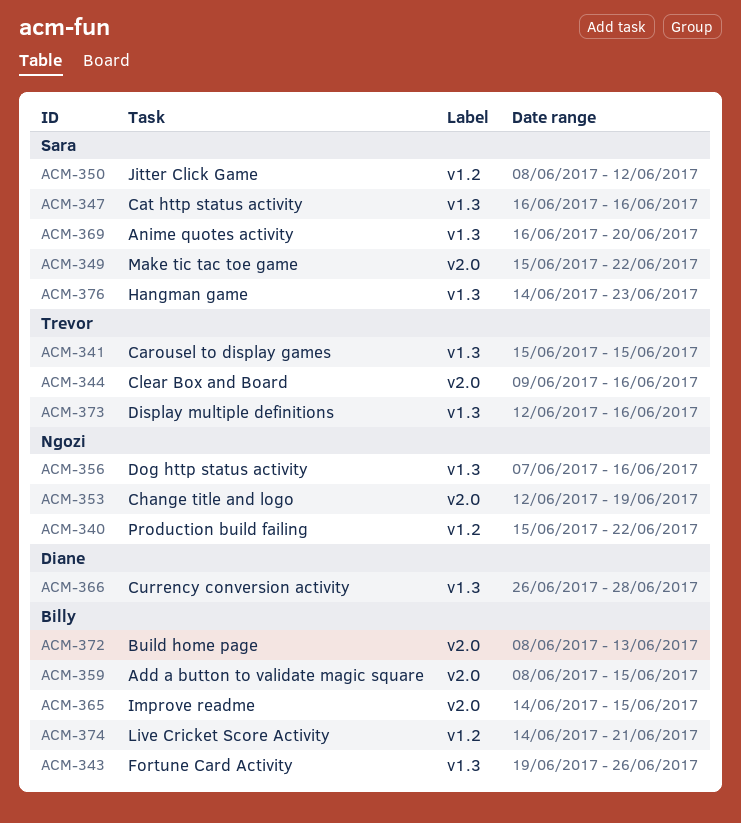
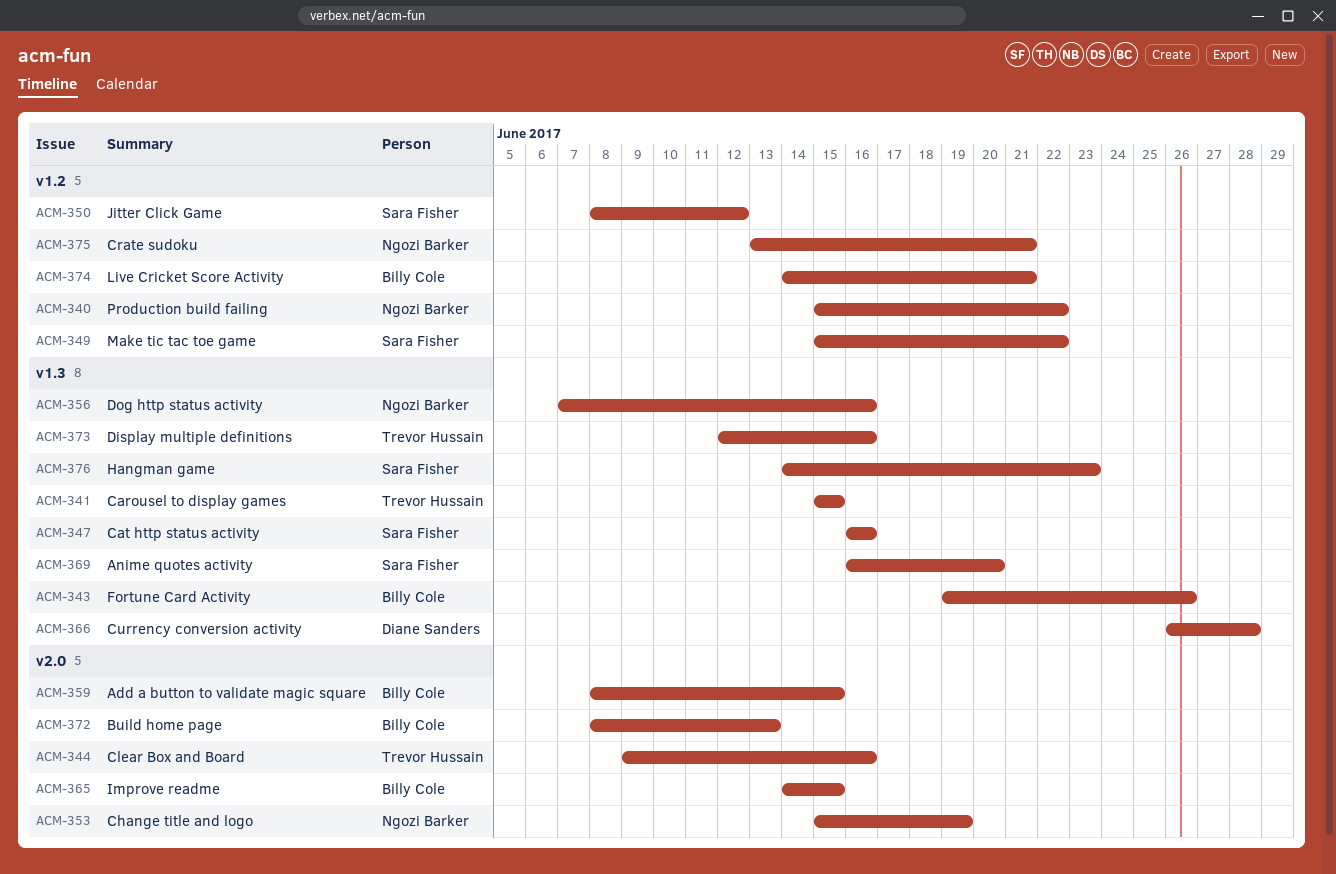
ACM-349, label: v2.0 -> v1.2
ACM-353, start: Jun 12 -> Jun 15
ACM-375: none -> present

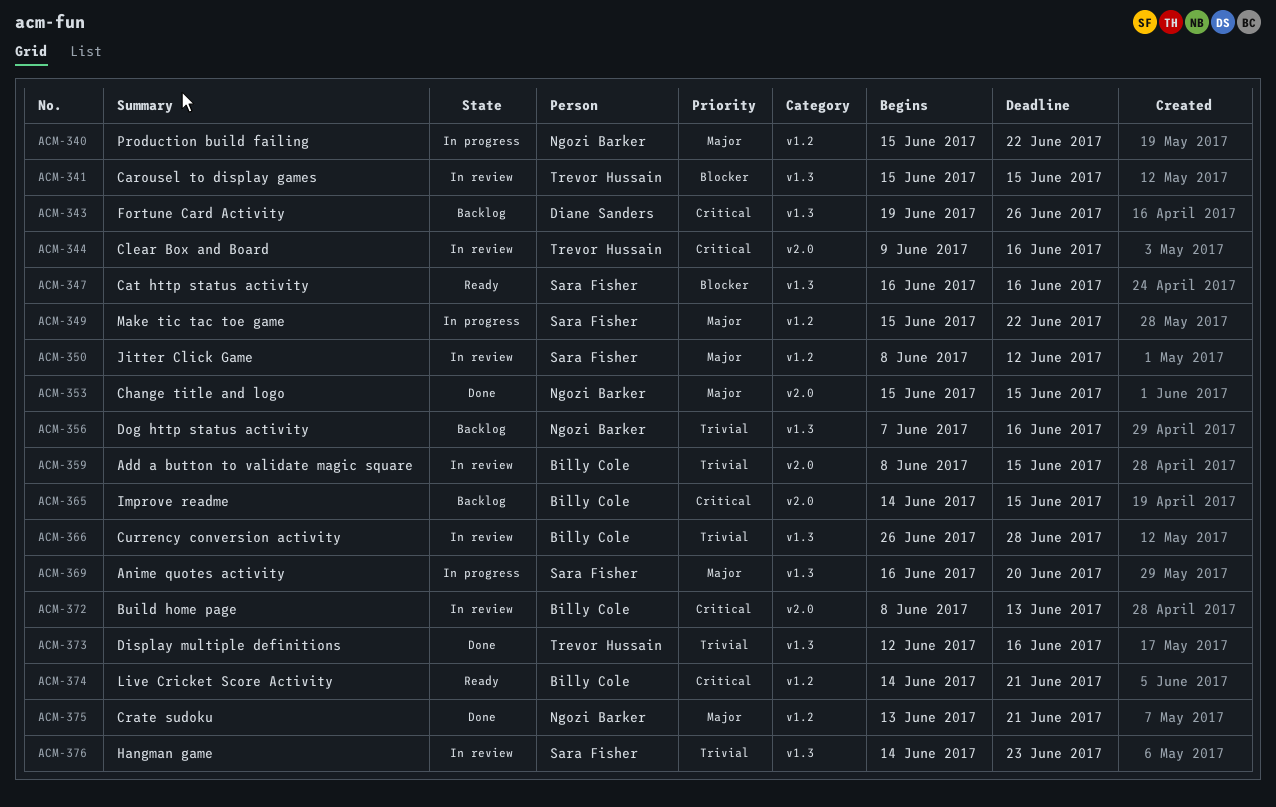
ACM-343, owner: Billy Cole -> Diane Sanders
ACM-353, due: Jun 19 -> Jun 15
ACM-366, owner: Diane Sanders -> Billy Cole

